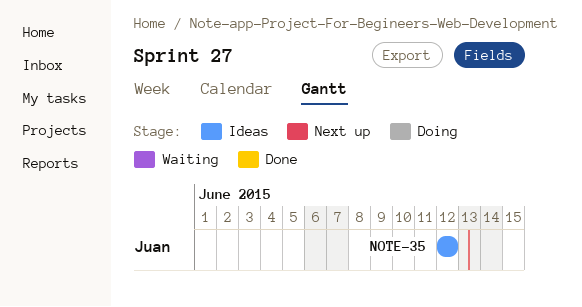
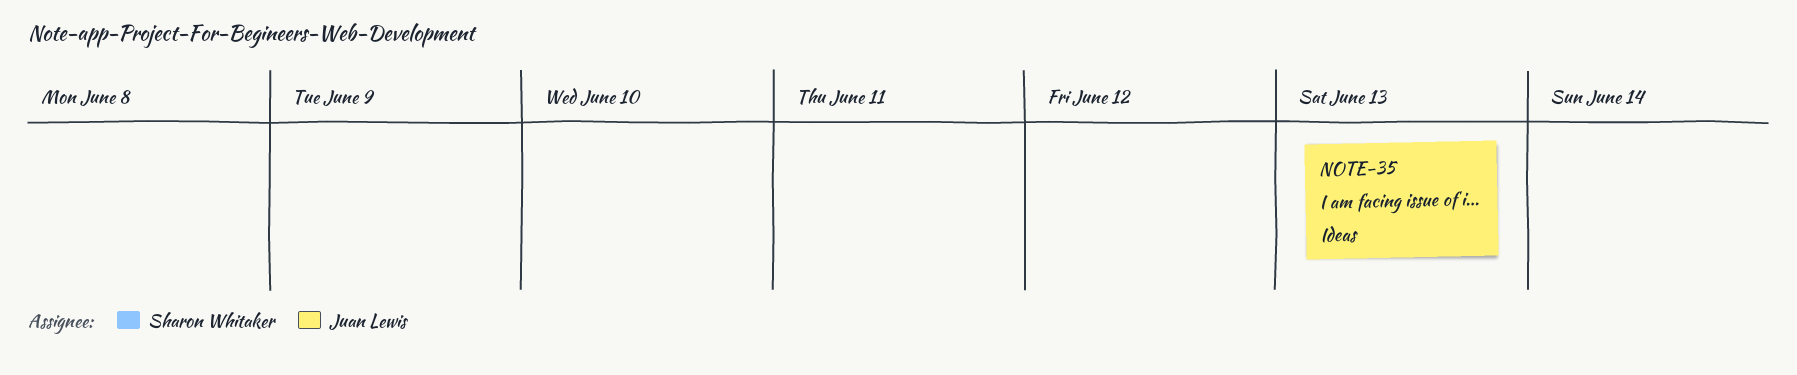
NOTE-35, due: Jun 12 -> Jun 13

